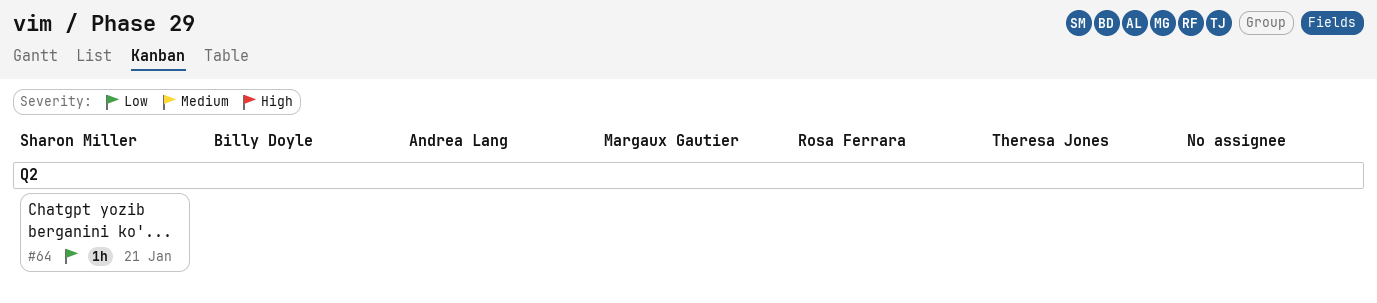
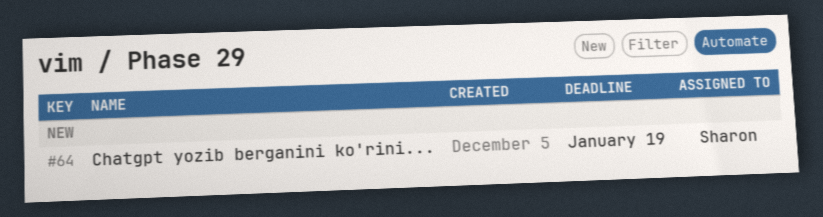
#64, due: Jan 21 -> Jan 19

